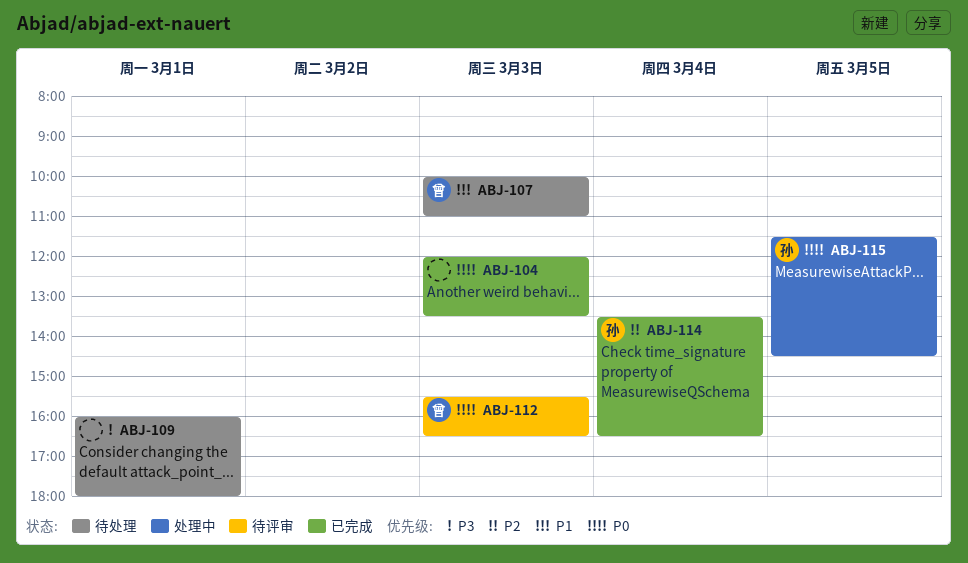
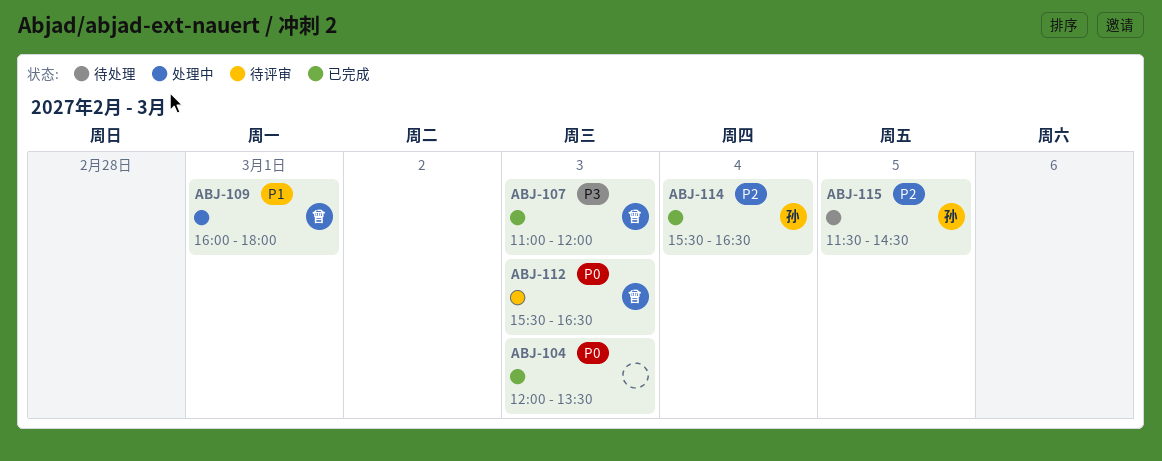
ABJ-107, status: 待处理 -> 已完成
ABJ-107, priority: P1 -> P3
ABJ-107, begins: 10:00 -> 11:00
ABJ-107, ends: 11:00 -> 12:00
ABJ-109, status: 待处理 -> 处理中
ABJ-109, owner: none -> 曾
ABJ-109, priority: P3 -> P1
ABJ-114, begins: 13:30 -> 15:30
ABJ-115, status: 处理中 -> 待处理
ABJ-115, priority: P0 -> P2

